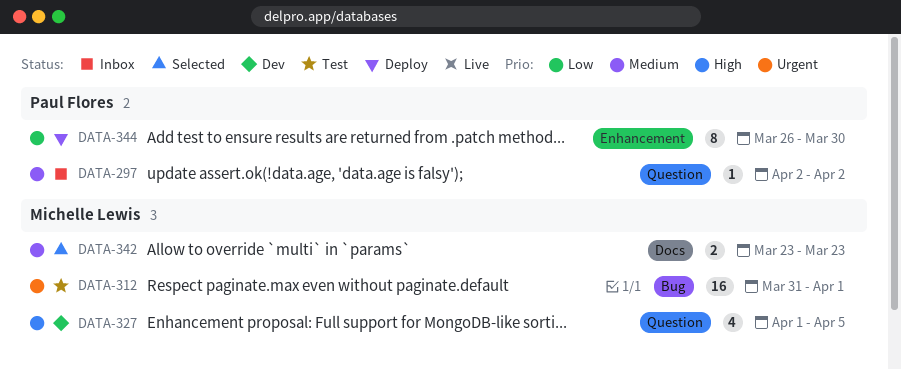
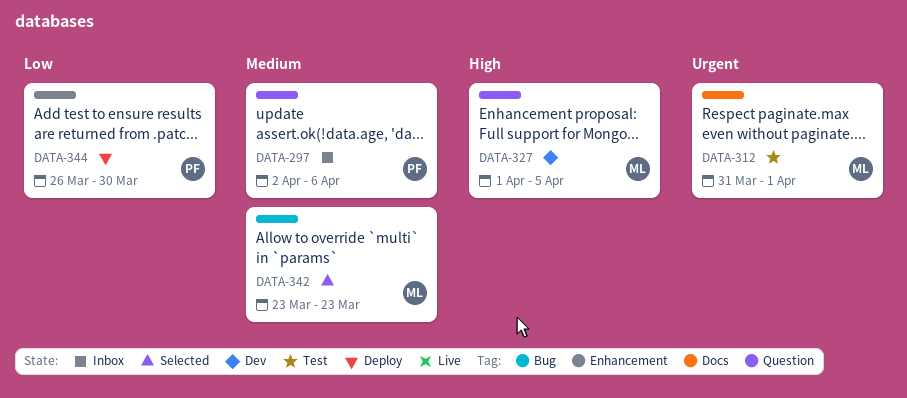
DATA-297, due: Apr 2 -> Apr 6
DATA-312, label: Bug -> Docs
DATA-342, label: Docs -> Bug

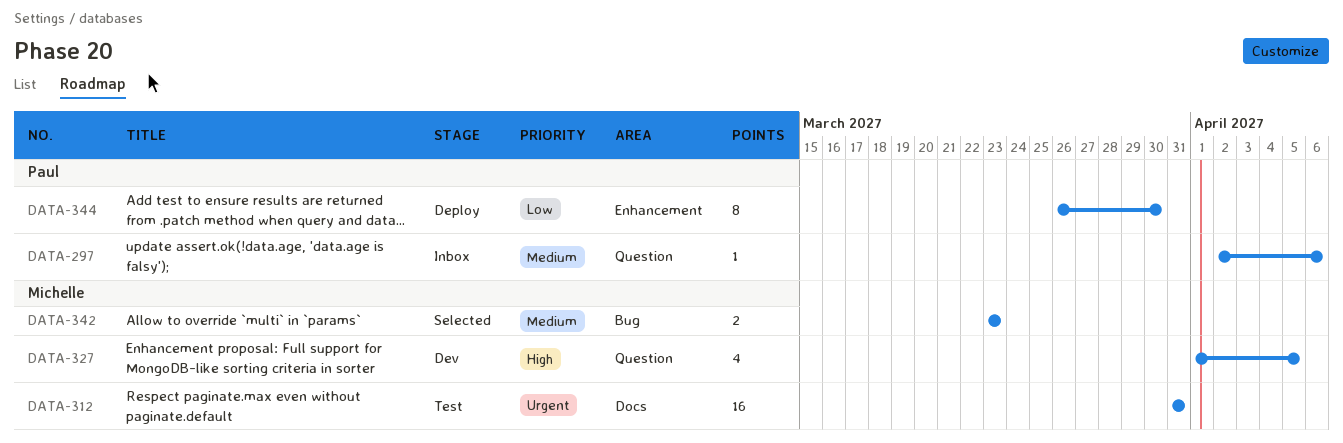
DATA-312, due: Apr 1 -> Mar 31

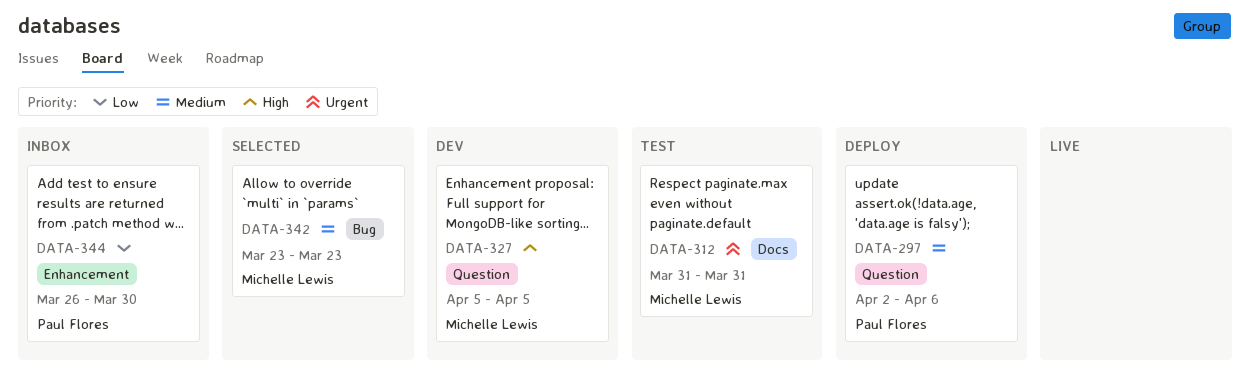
DATA-297, status: Inbox -> Deploy
DATA-327, start: Apr 1 -> Apr 5
DATA-344, status: Deploy -> Inbox

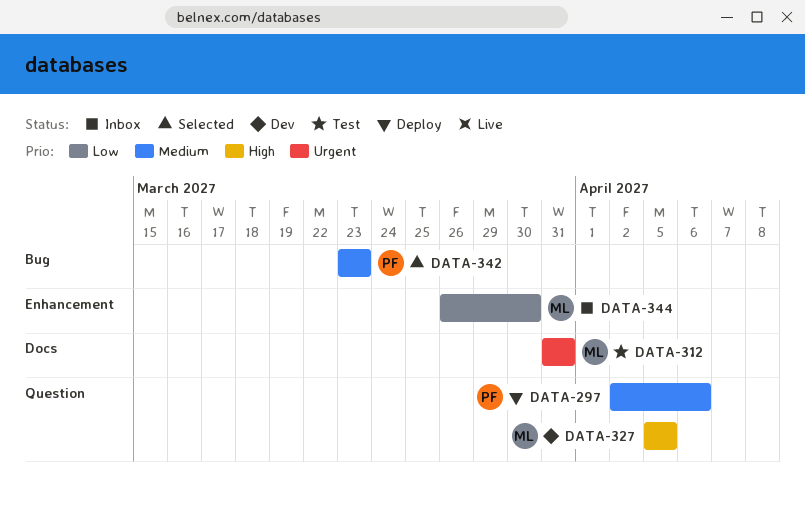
DATA-342, owner: Michelle Lewis -> Paul Flores
DATA-344, owner: Paul Flores -> Michelle Lewis

